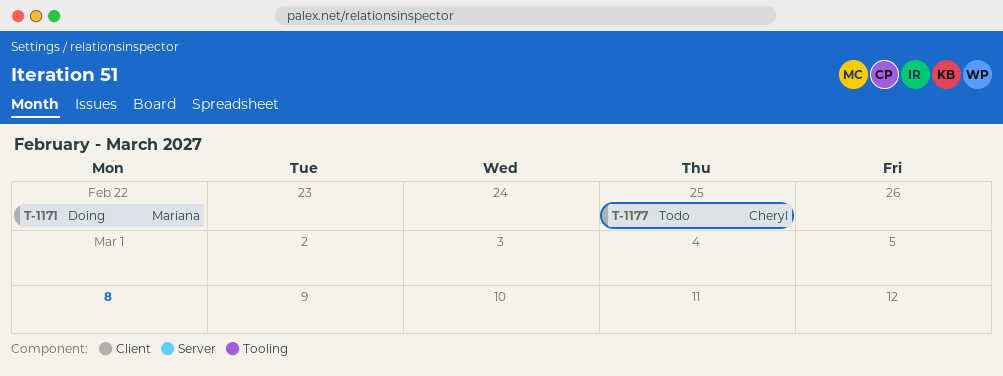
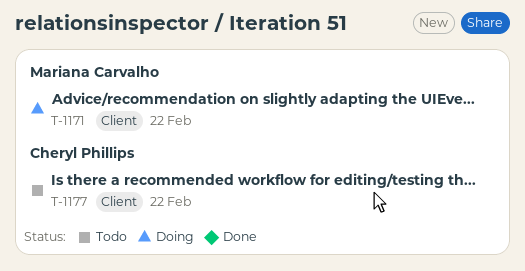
T-1177, due: Feb 25 -> Feb 22

